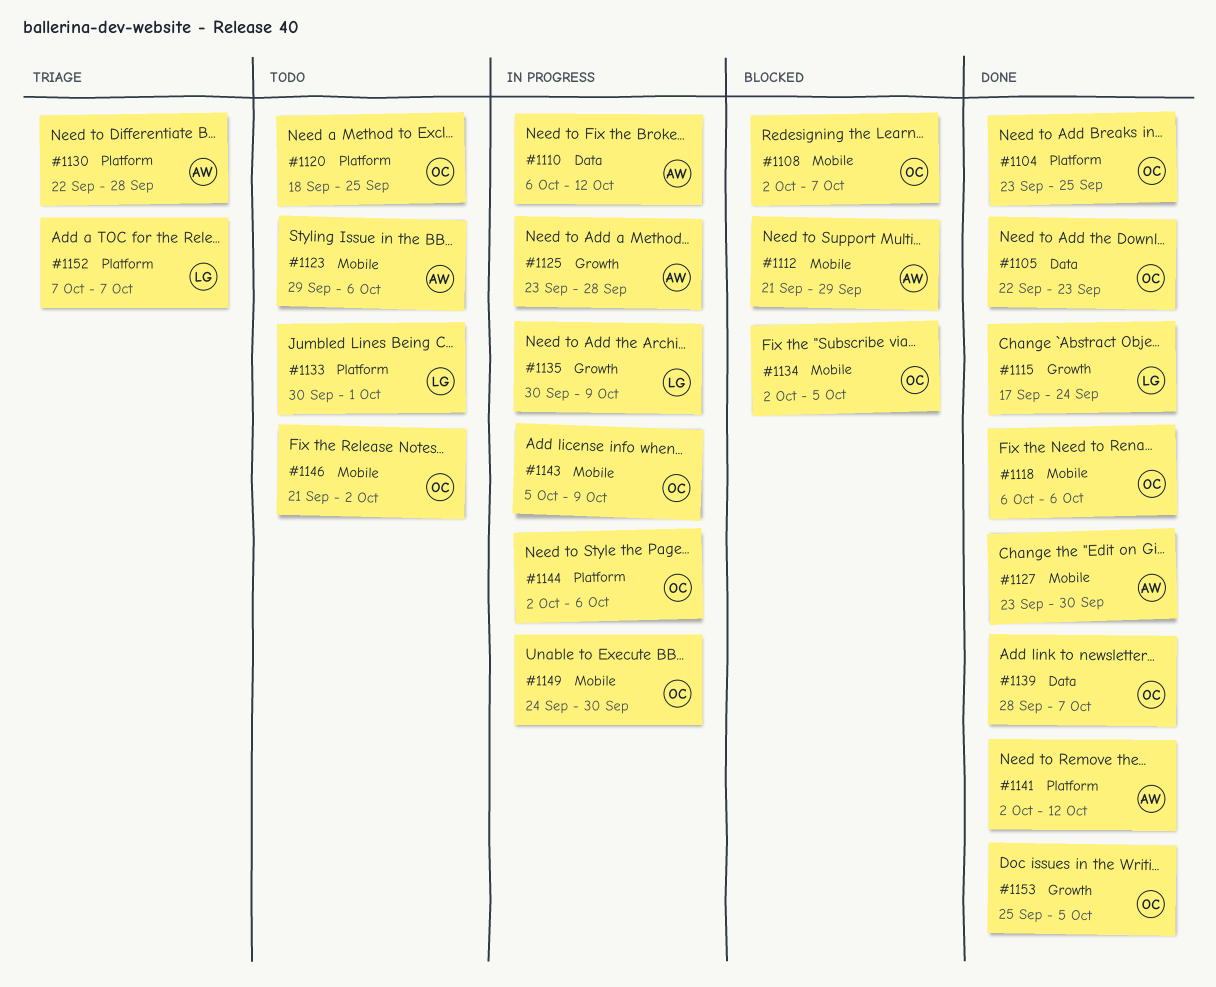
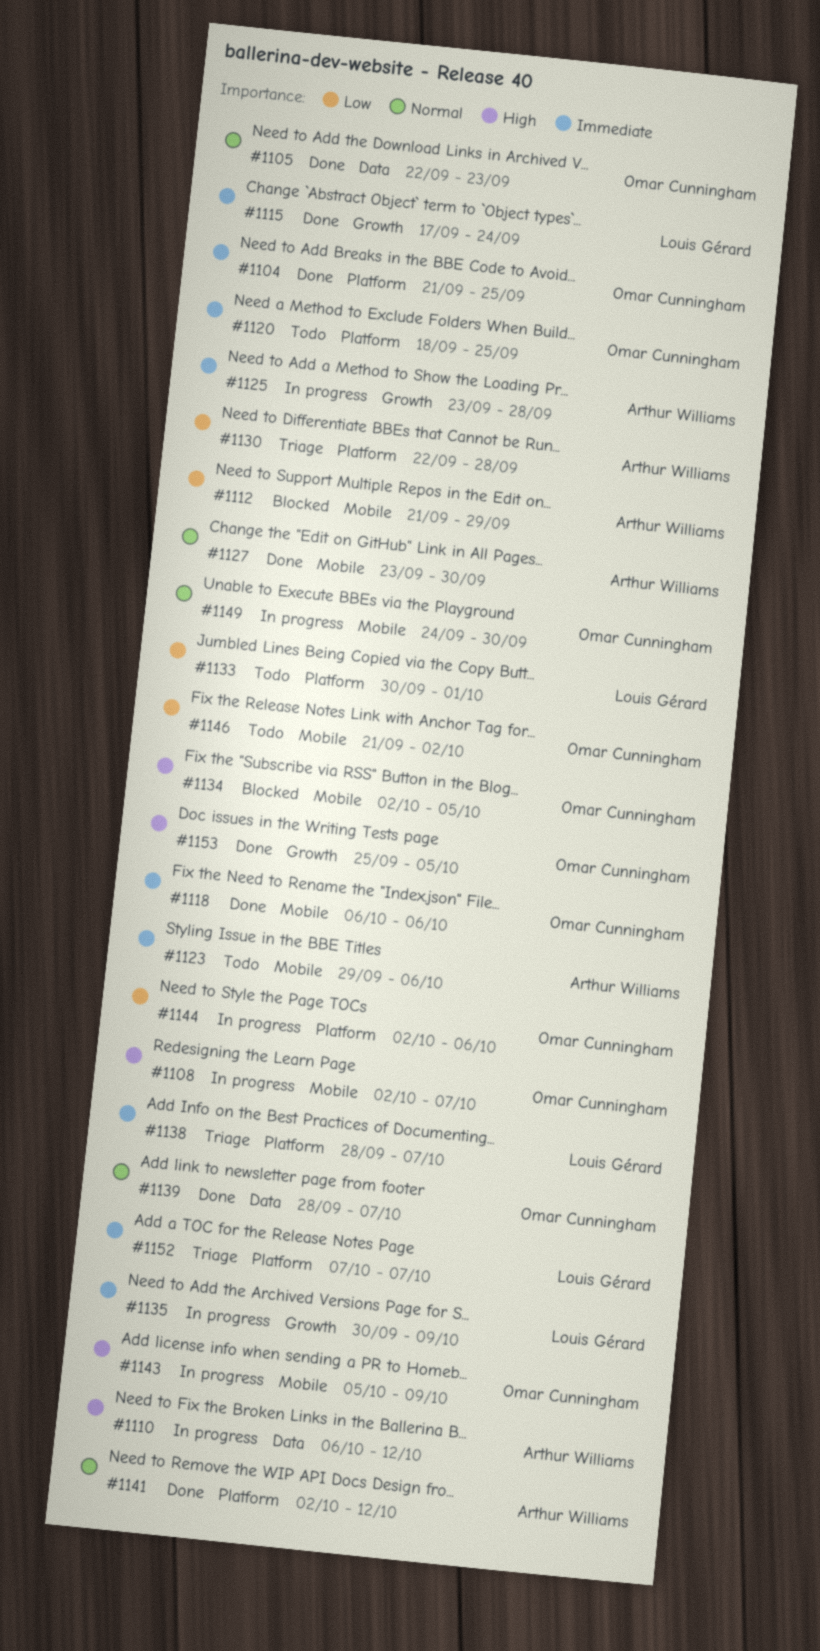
#1104, start: Sep 23 -> Sep 21
#1108, status: Blocked -> In progress
#1138: none -> present

